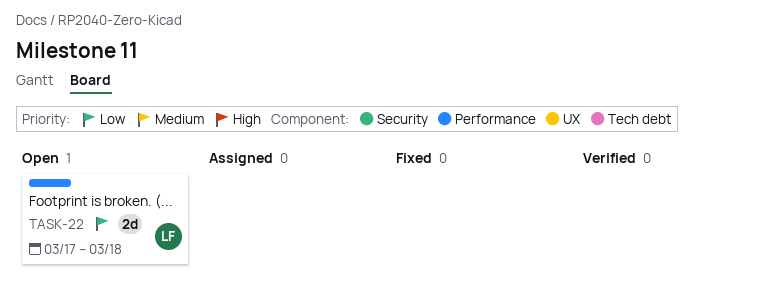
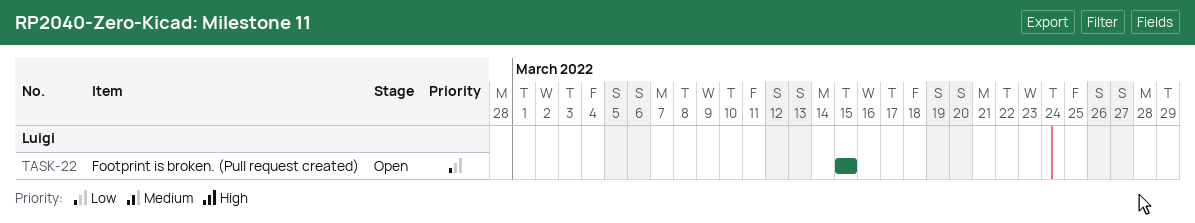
TASK-22, start: Mar 17 -> Mar 15
TASK-22, due: Mar 18 -> Mar 15

